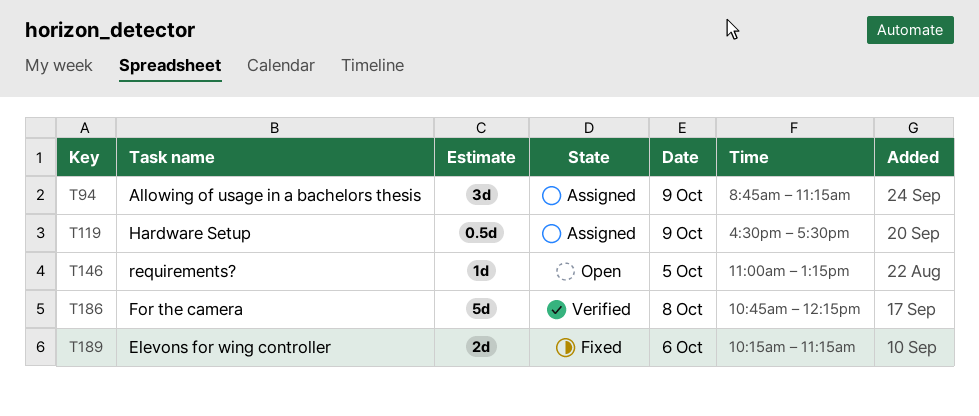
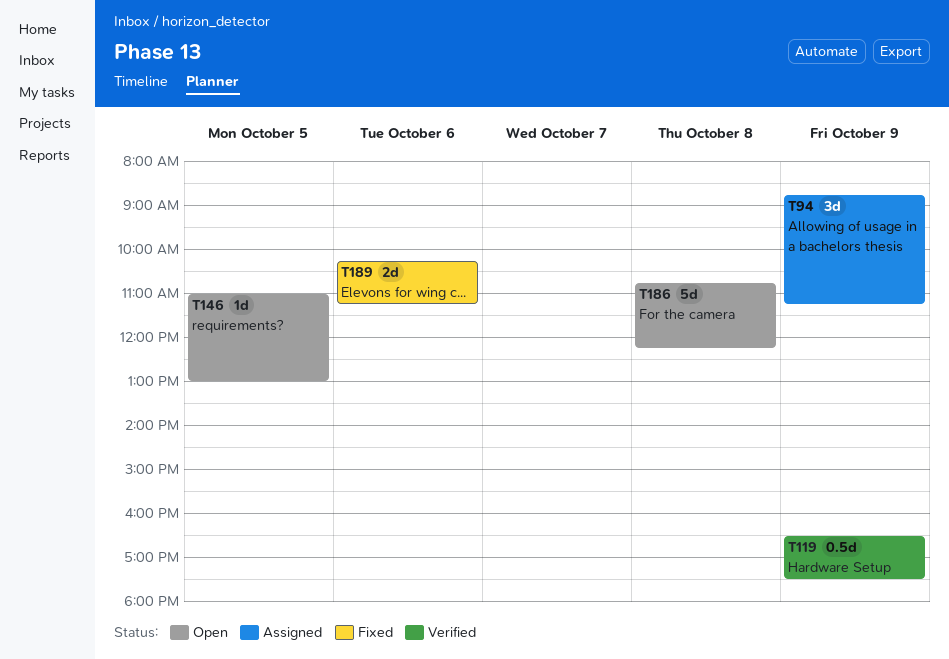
T119, status: Assigned -> Verified
T146, ends: 13:15 -> 13:00
T186, status: Verified -> Open

